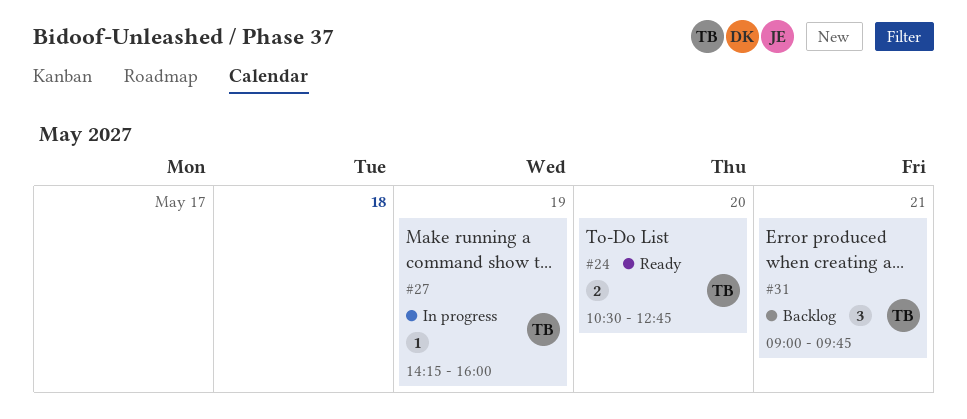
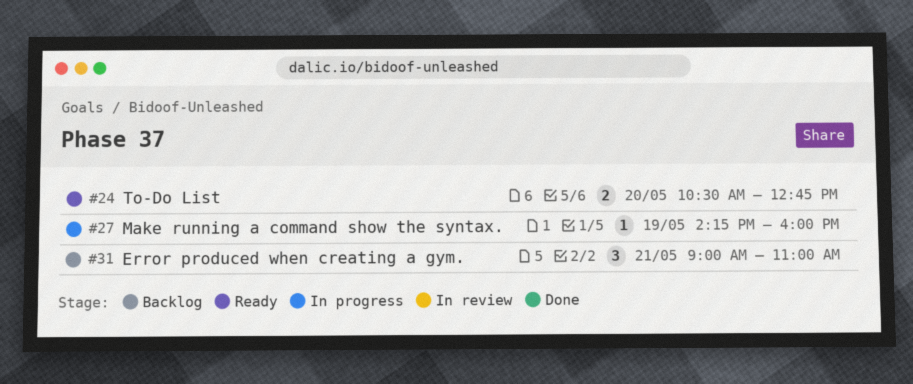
#31, ends: 09:45 -> 11:00

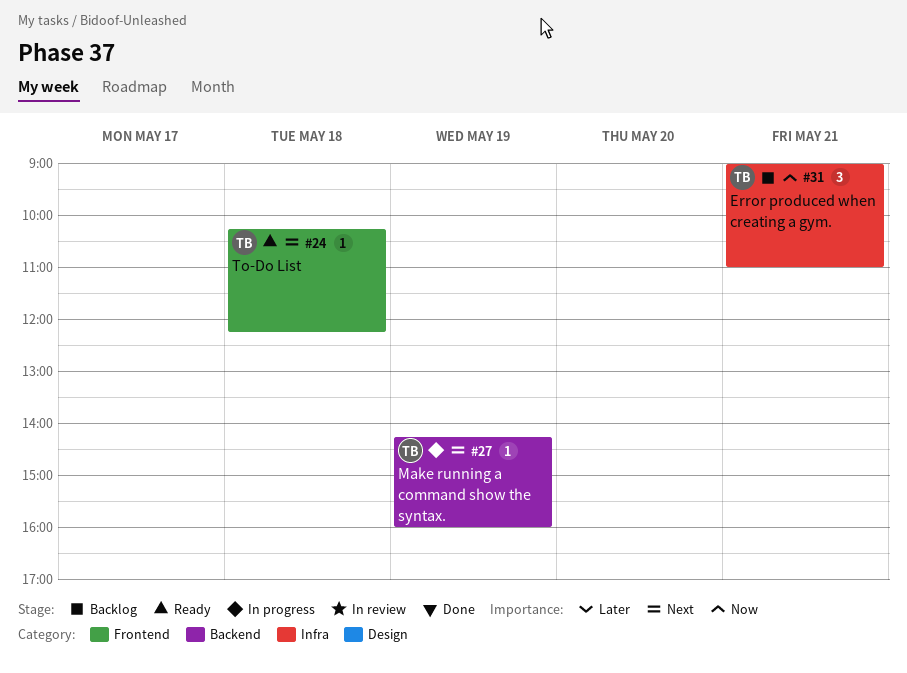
#24, estimate: 2 -> 1
#24, day: May 20 -> May 18
#24, begins: 10:30 -> 10:15
#24, ends: 12:45 -> 12:15

